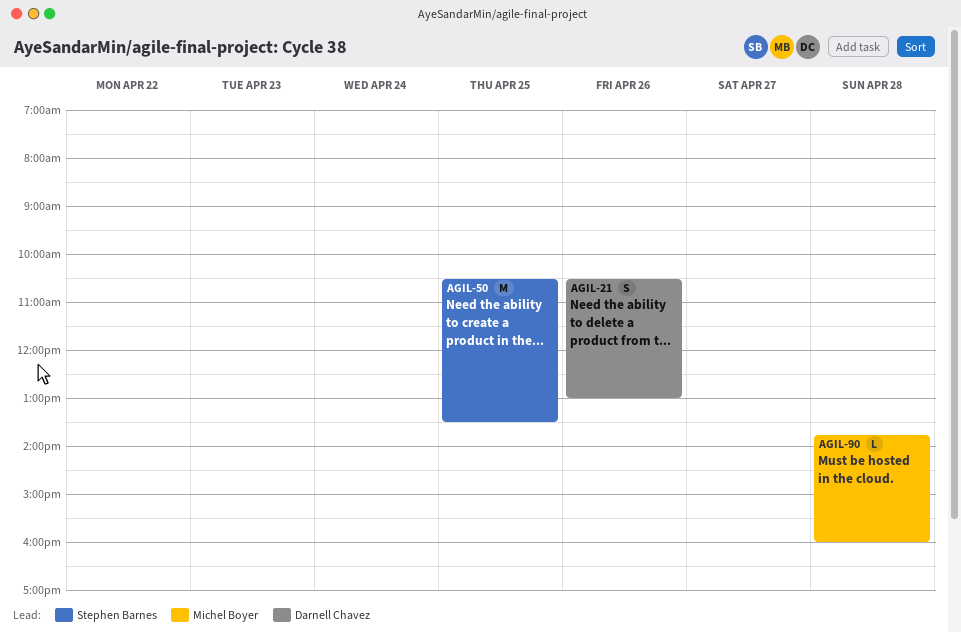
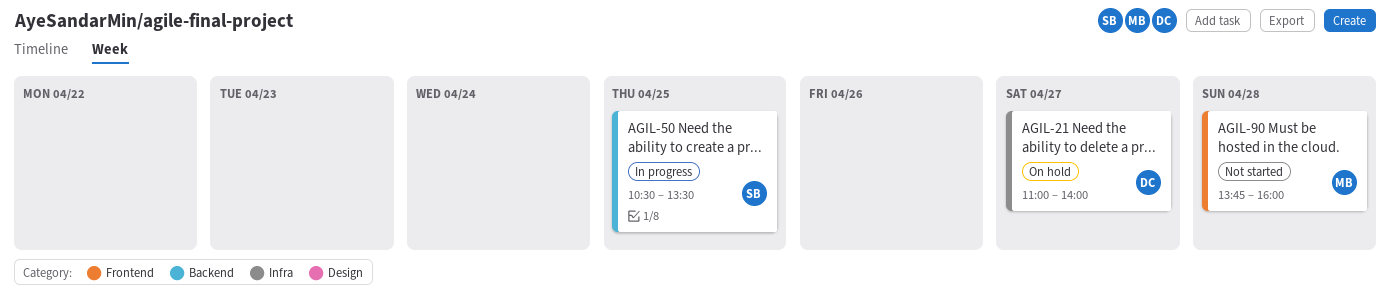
AGIL-21, day: Apr 26 -> Apr 27
AGIL-21, begins: 10:30 -> 11:00
AGIL-21, ends: 13:00 -> 14:00

